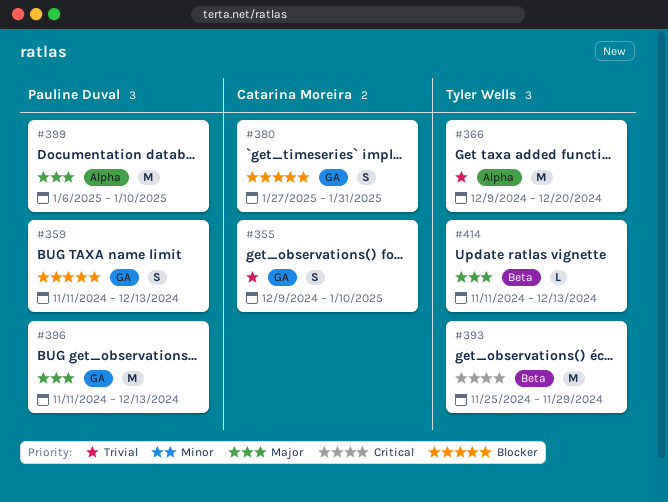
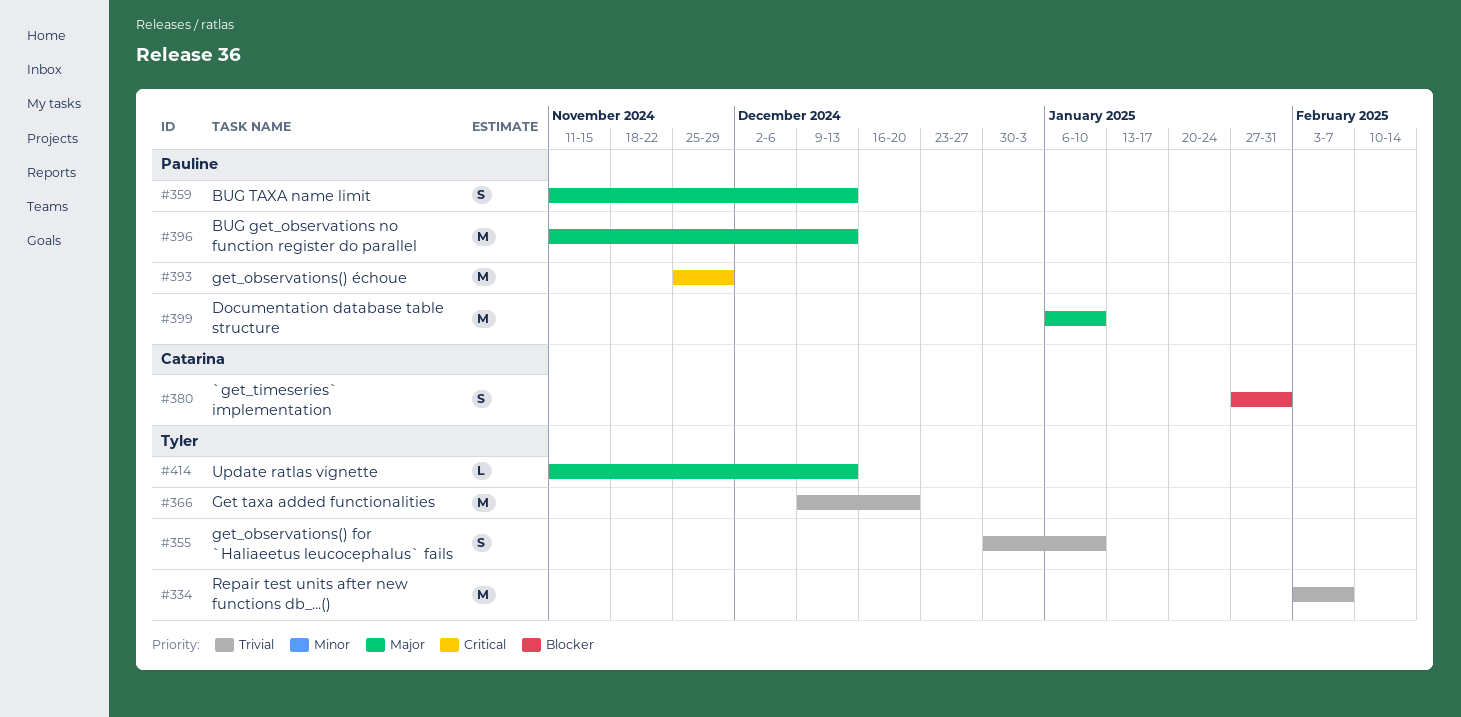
#334: none -> present
#355, owner: Catarina Moreira -> Tyler Wells
#355, start: Dec 9 -> Dec 30
#359, priority: Blocker -> Major
#393, owner: Tyler Wells -> Pauline Duval

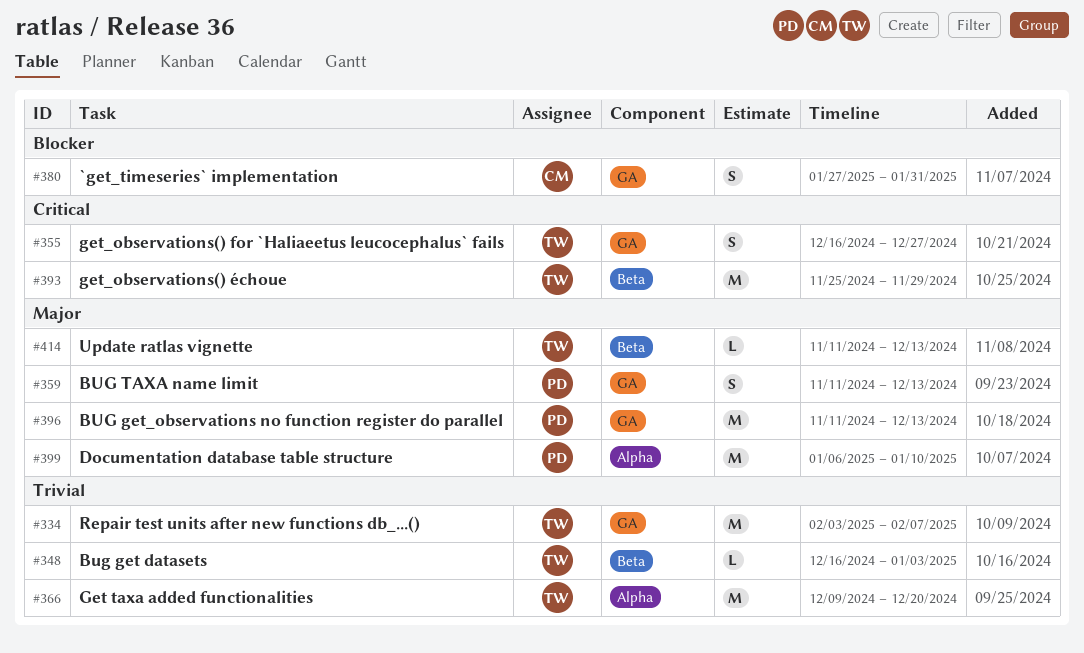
#348: none -> present
#355, priority: Trivial -> Critical
#355, start: Dec 30 -> Dec 16
#355, due: Jan 10 -> Dec 27
#393, owner: Pauline -> Tyler

